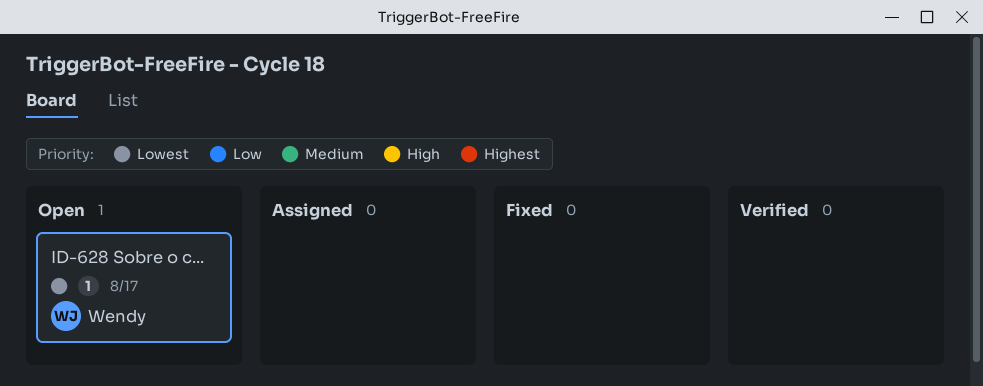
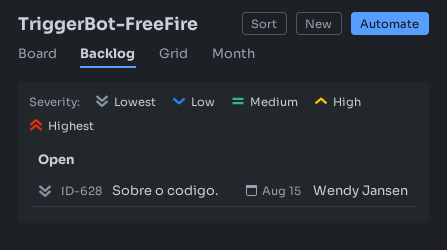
ID-628, due: Aug 17 -> Aug 15

